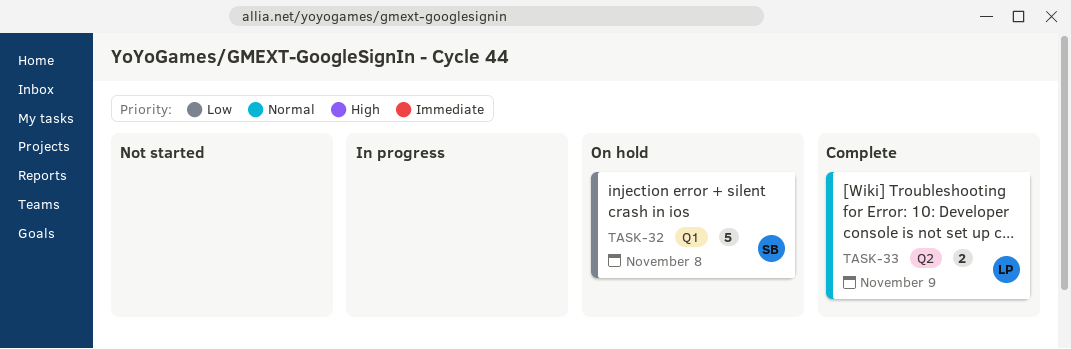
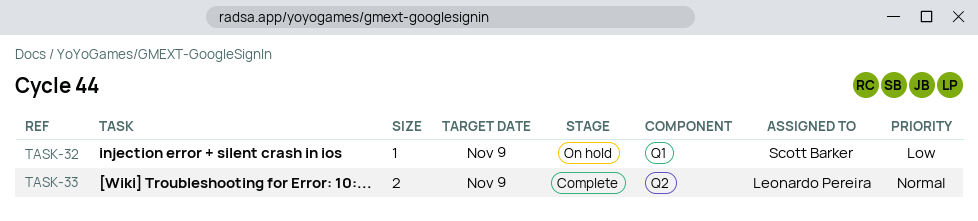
TASK-32, estimate: 5 -> 1
TASK-32, due: Nov 8 -> Nov 9

